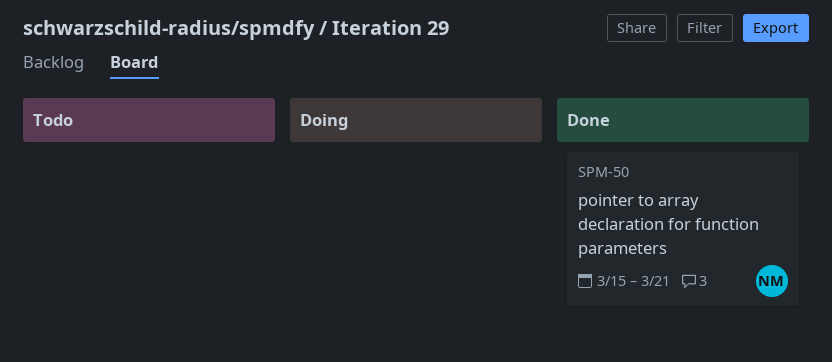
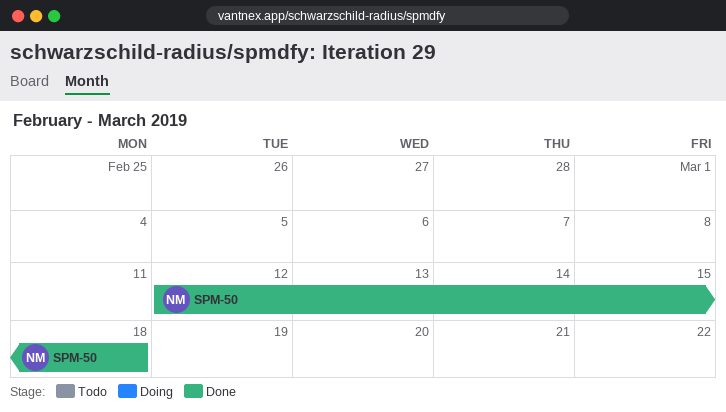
SPM-50, start: Mar 15 -> Mar 12
SPM-50, due: Mar 21 -> Mar 18

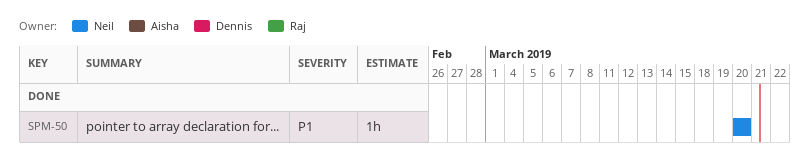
SPM-50, start: Mar 12 -> Mar 20
SPM-50, due: Mar 18 -> Mar 20

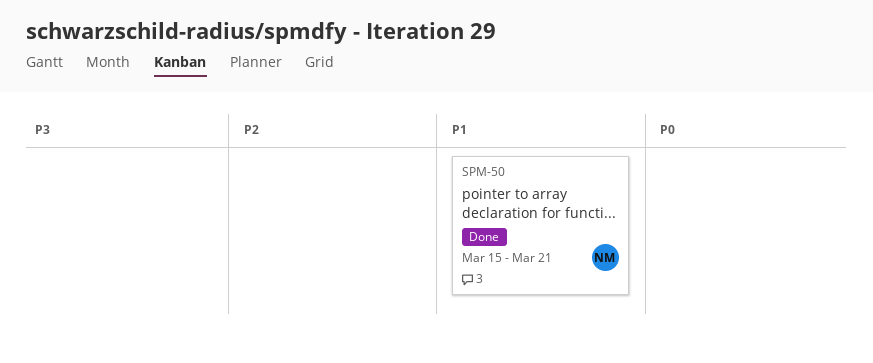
SPM-50, start: Mar 20 -> Mar 15
SPM-50, due: Mar 20 -> Mar 21

